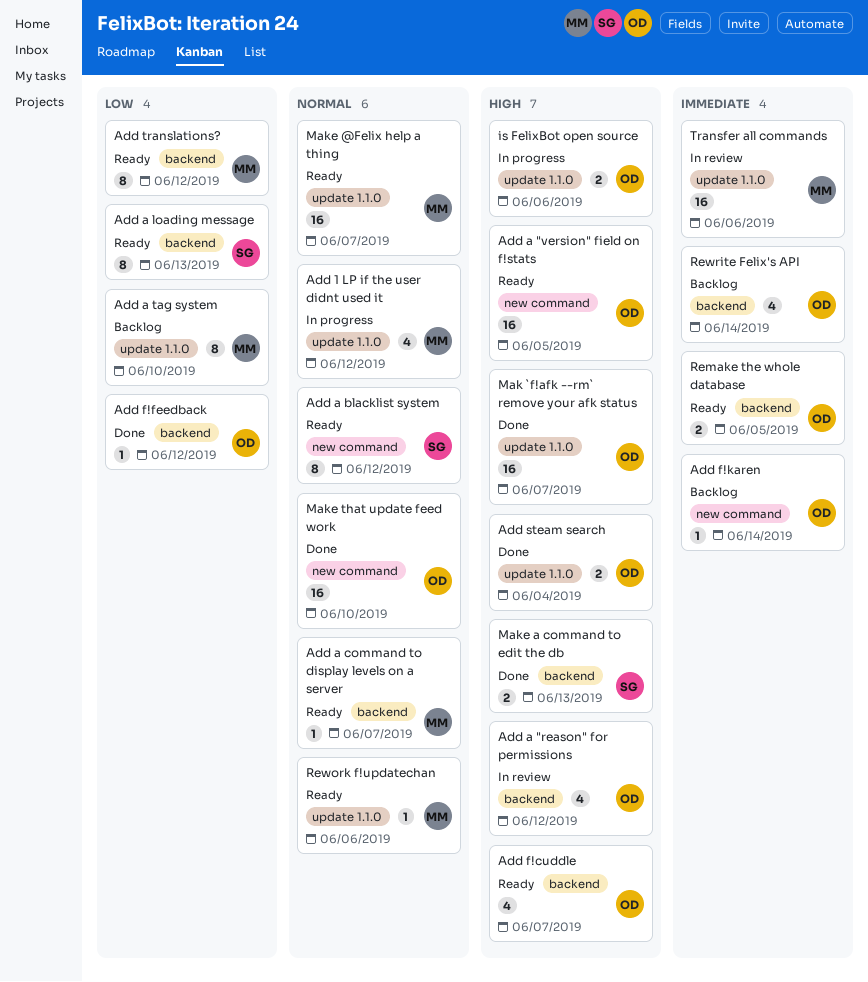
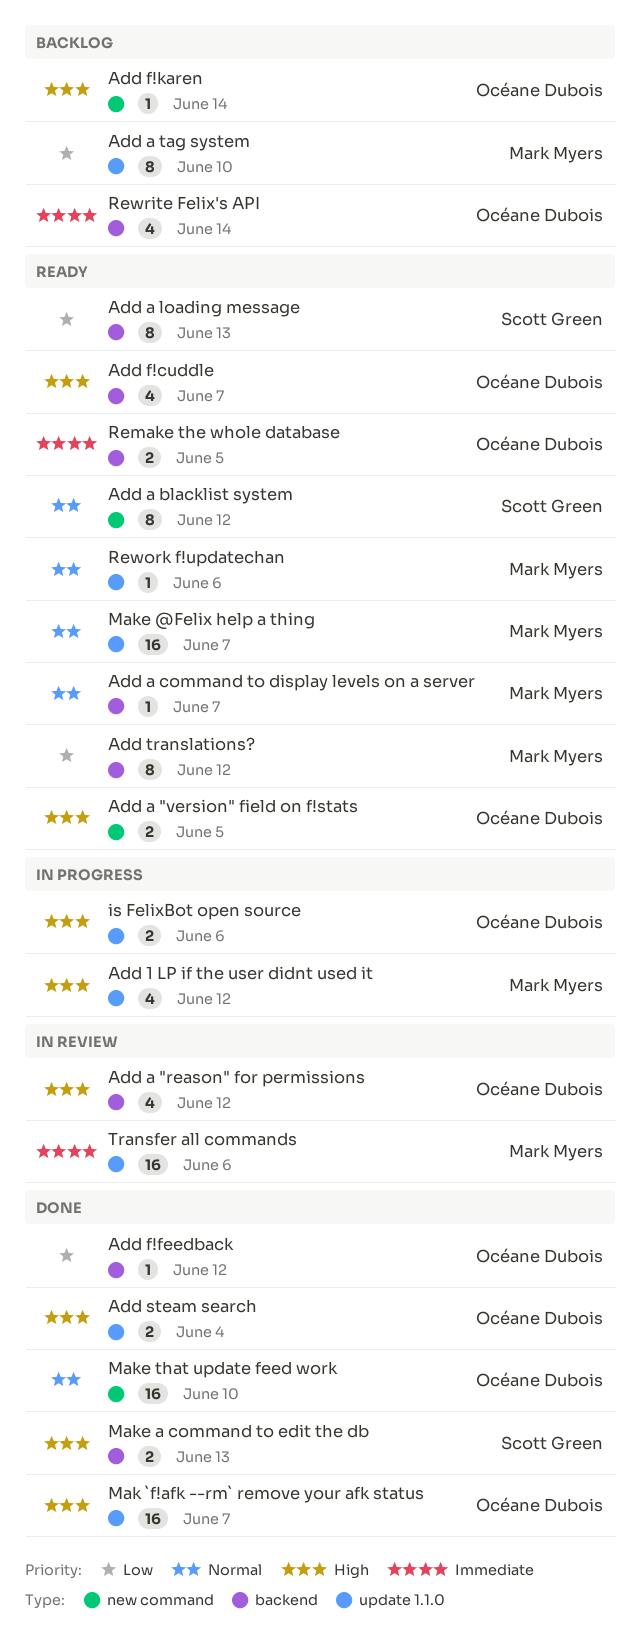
Add 1 LP if the user didnt used it, priority: Normal -> High
Add a "version" field on f!stats, estimate: 16 -> 2
Add f!karen, priority: Immediate -> High

